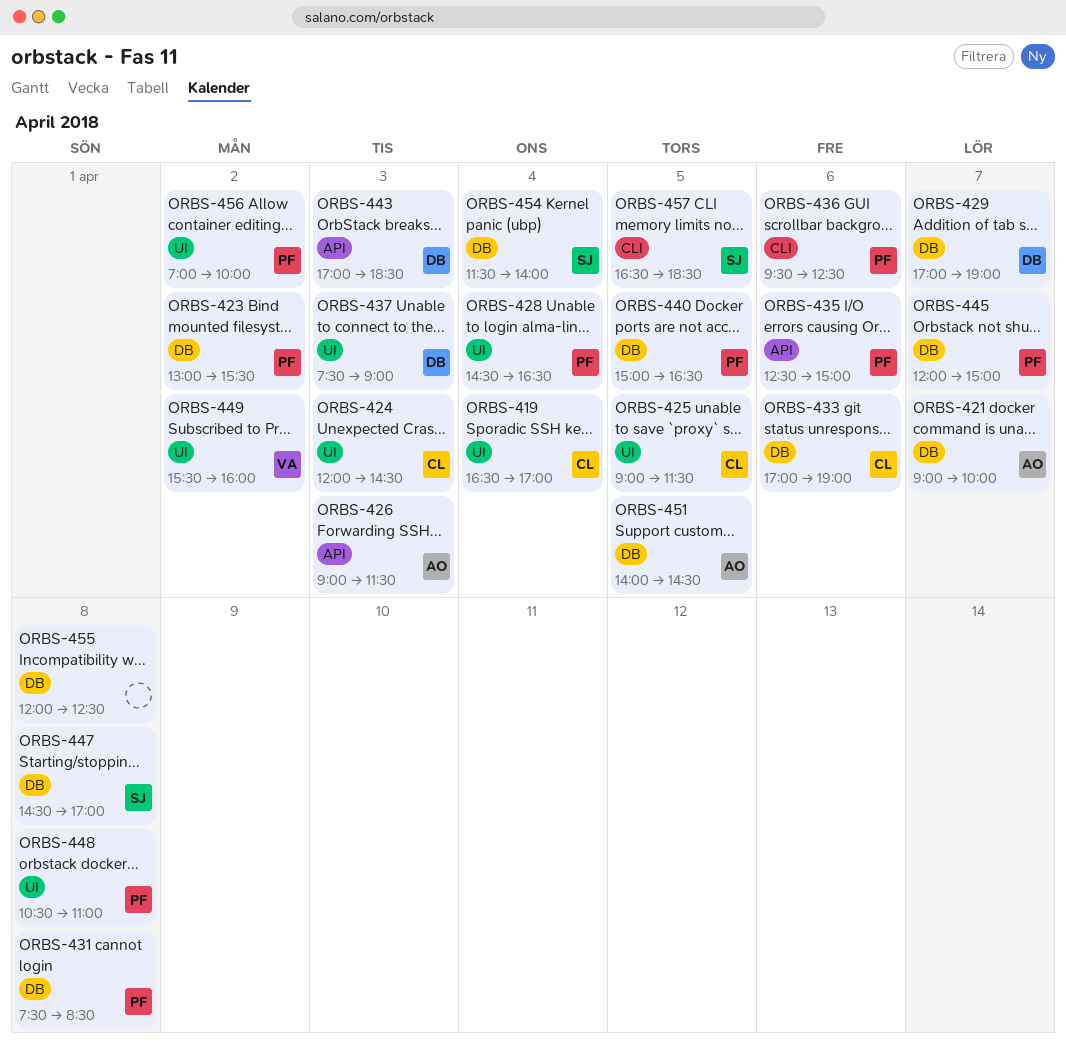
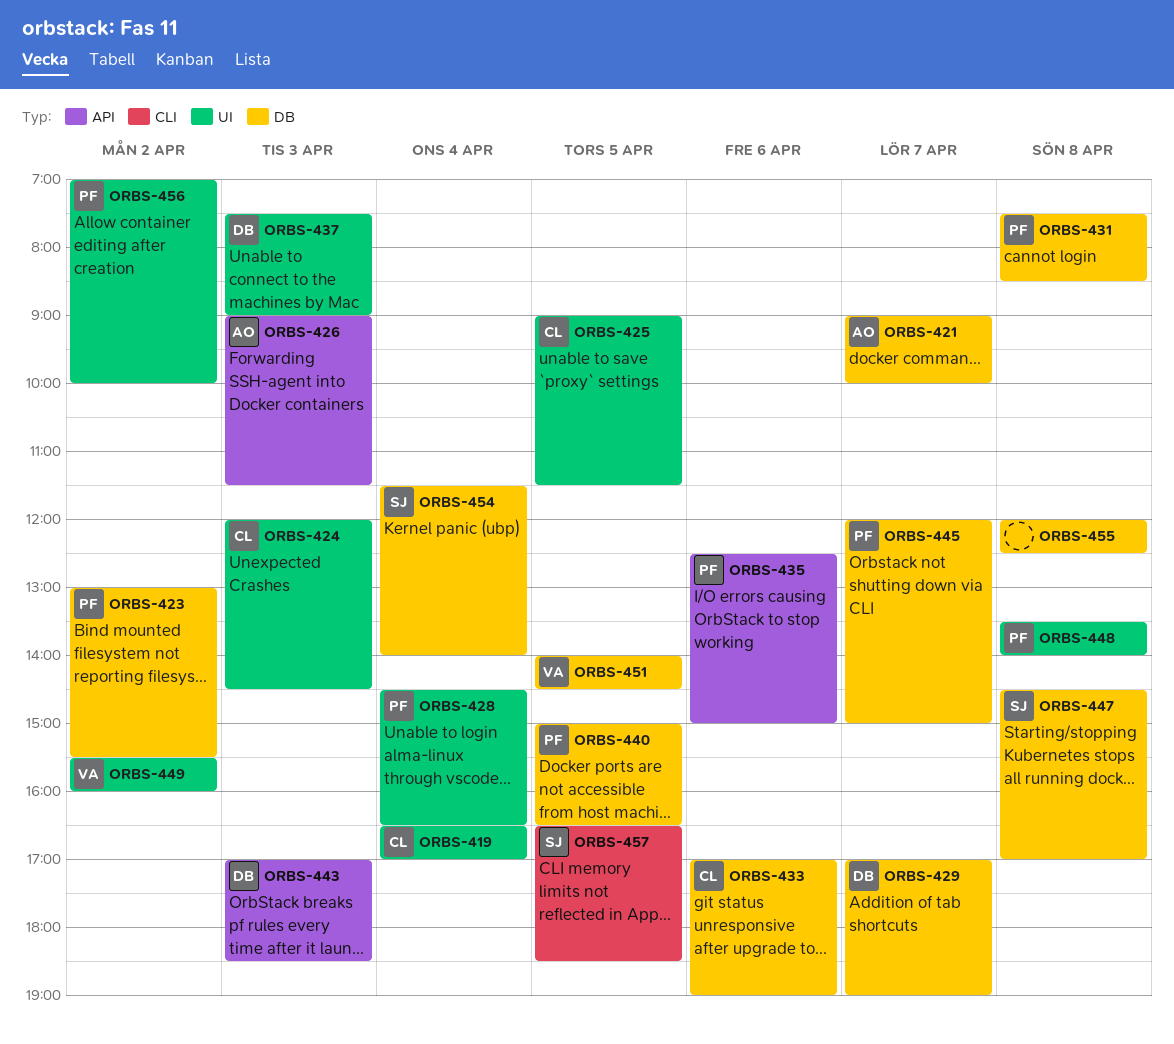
ORBS-436: present -> none
ORBS-448, begins: 10:30 -> 13:30
ORBS-448, ends: 11:00 -> 14:00
ORBS-451, owner: AO -> VA

